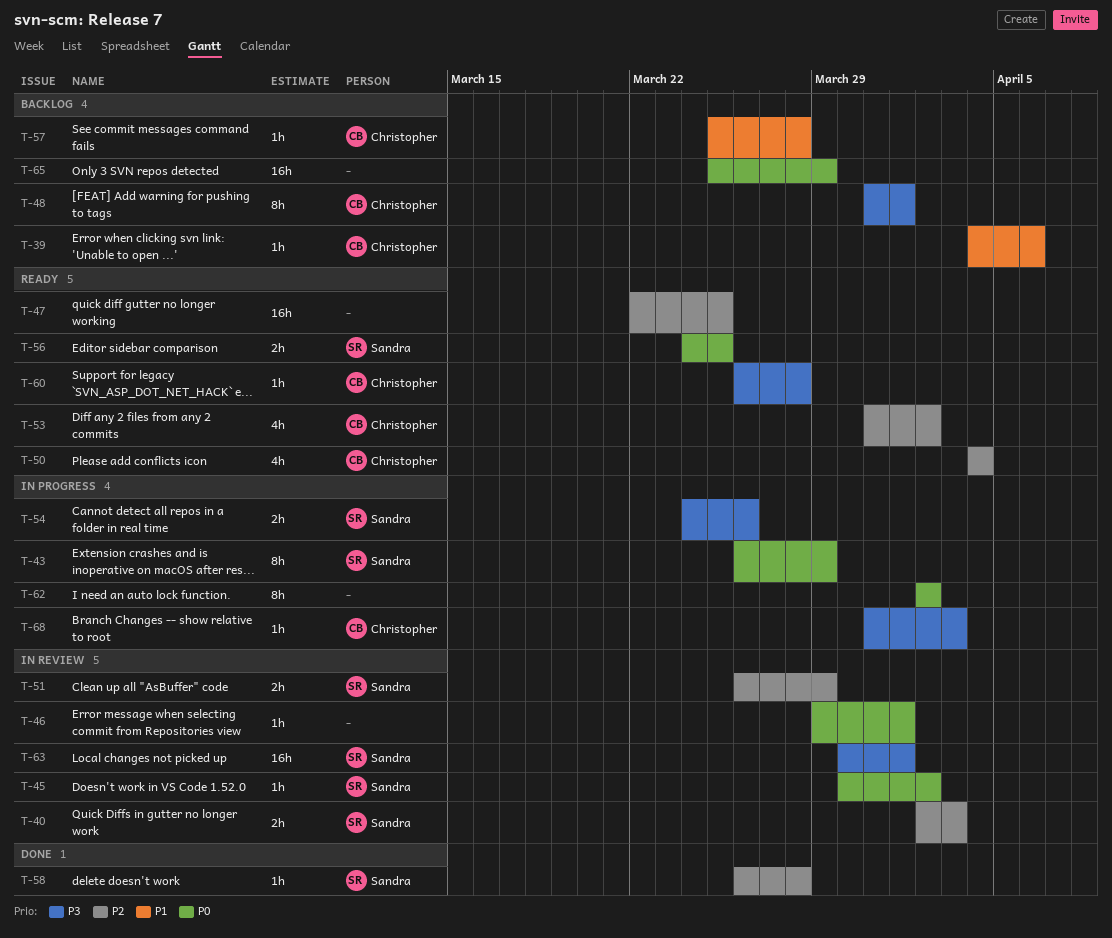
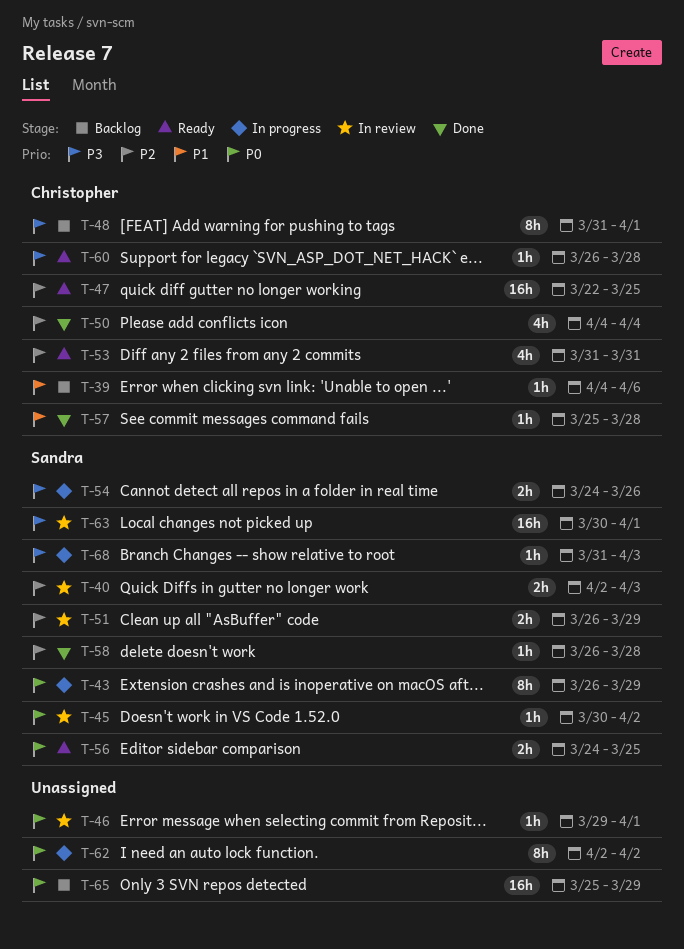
T-47, owner: none -> Christopher
T-50, status: Ready -> Done
T-53, due: Apr 2 -> Mar 31
T-57, status: Backlog -> Done
T-68, owner: Christopher -> Sandra

